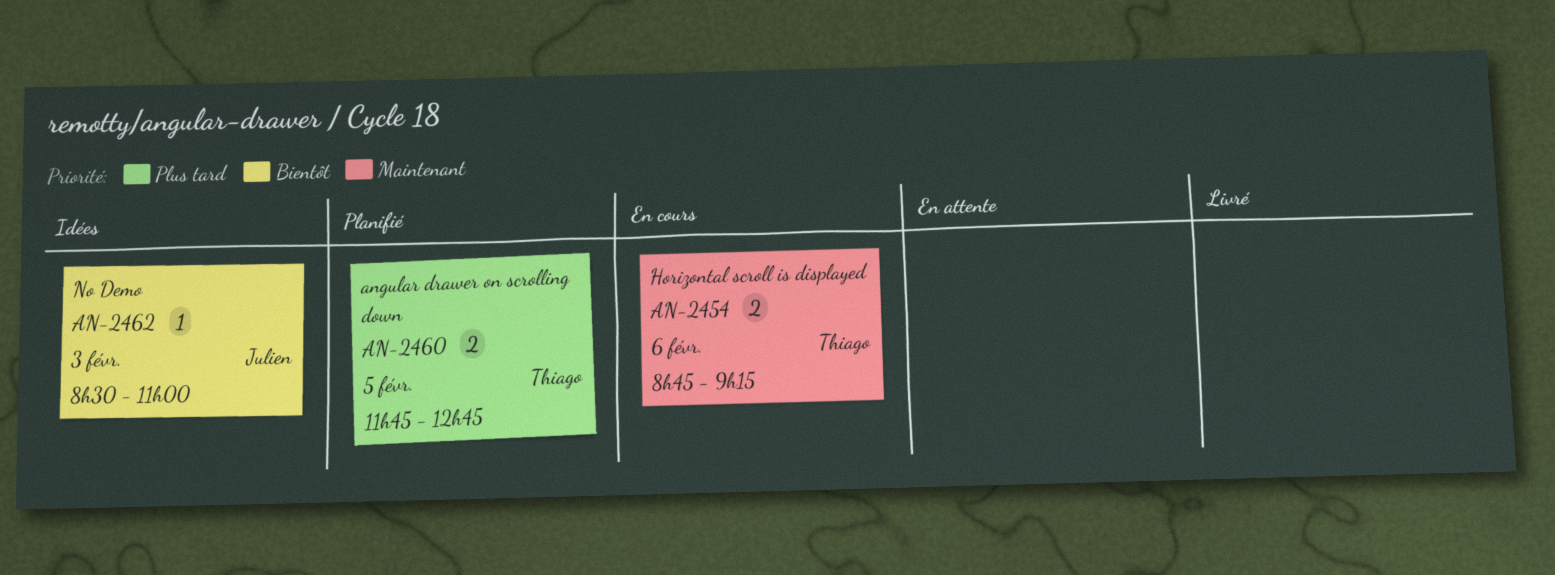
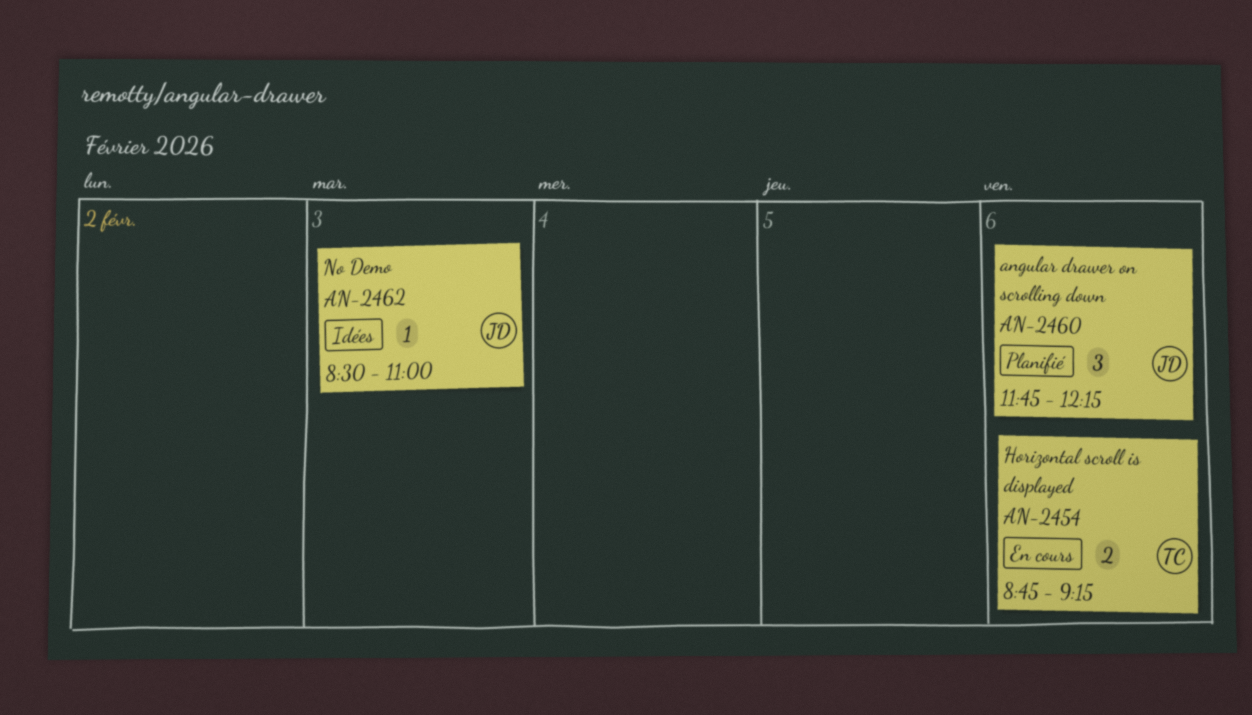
AN-2460, owner: Thiago -> Julien
AN-2460, estimate: 2 -> 3
AN-2460, day: Feb 5 -> Feb 6
AN-2460, ends: 12:45 -> 12:15

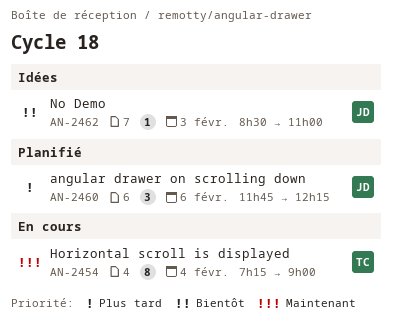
AN-2454, estimate: 2 -> 8
AN-2454, day: Feb 6 -> Feb 4
AN-2454, begins: 08:45 -> 07:15
AN-2454, ends: 09:15 -> 09:00

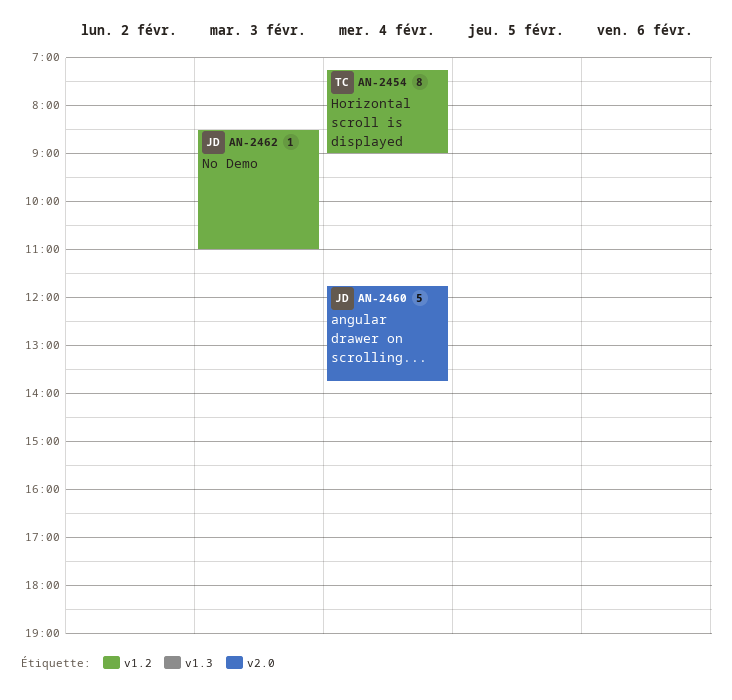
AN-2460, estimate: 3 -> 5
AN-2460, day: Feb 6 -> Feb 4
AN-2460, ends: 12:15 -> 13:45

